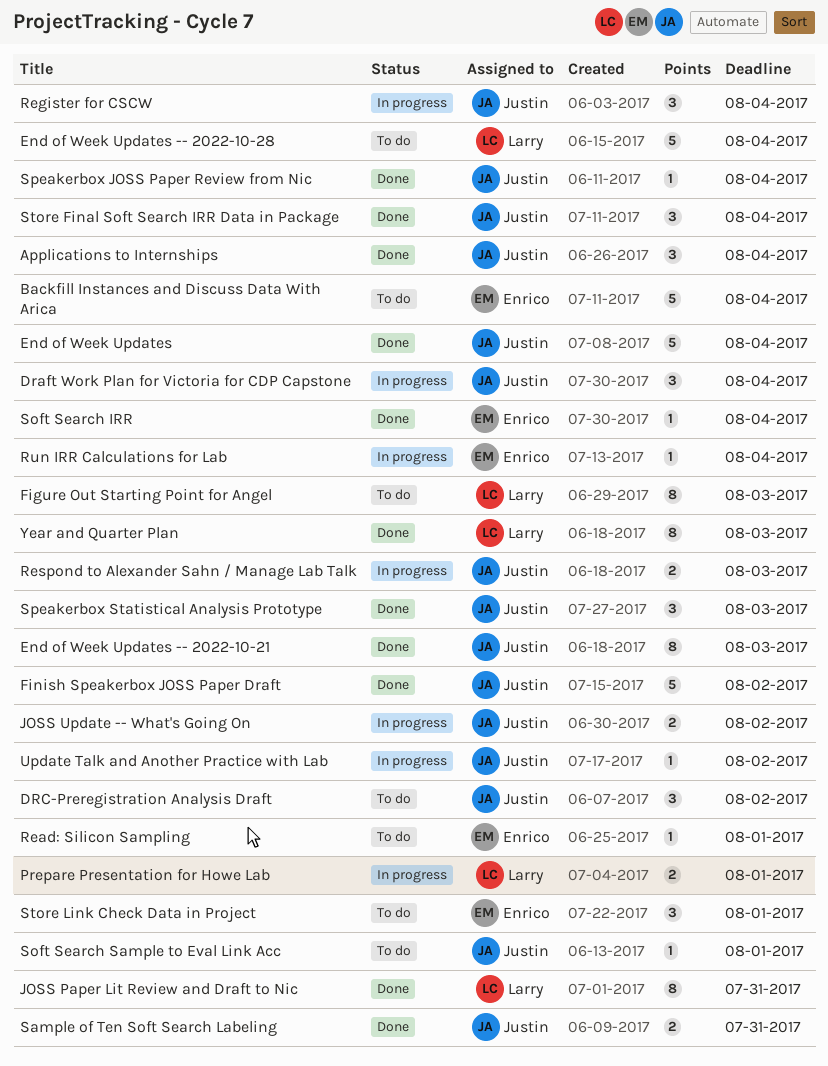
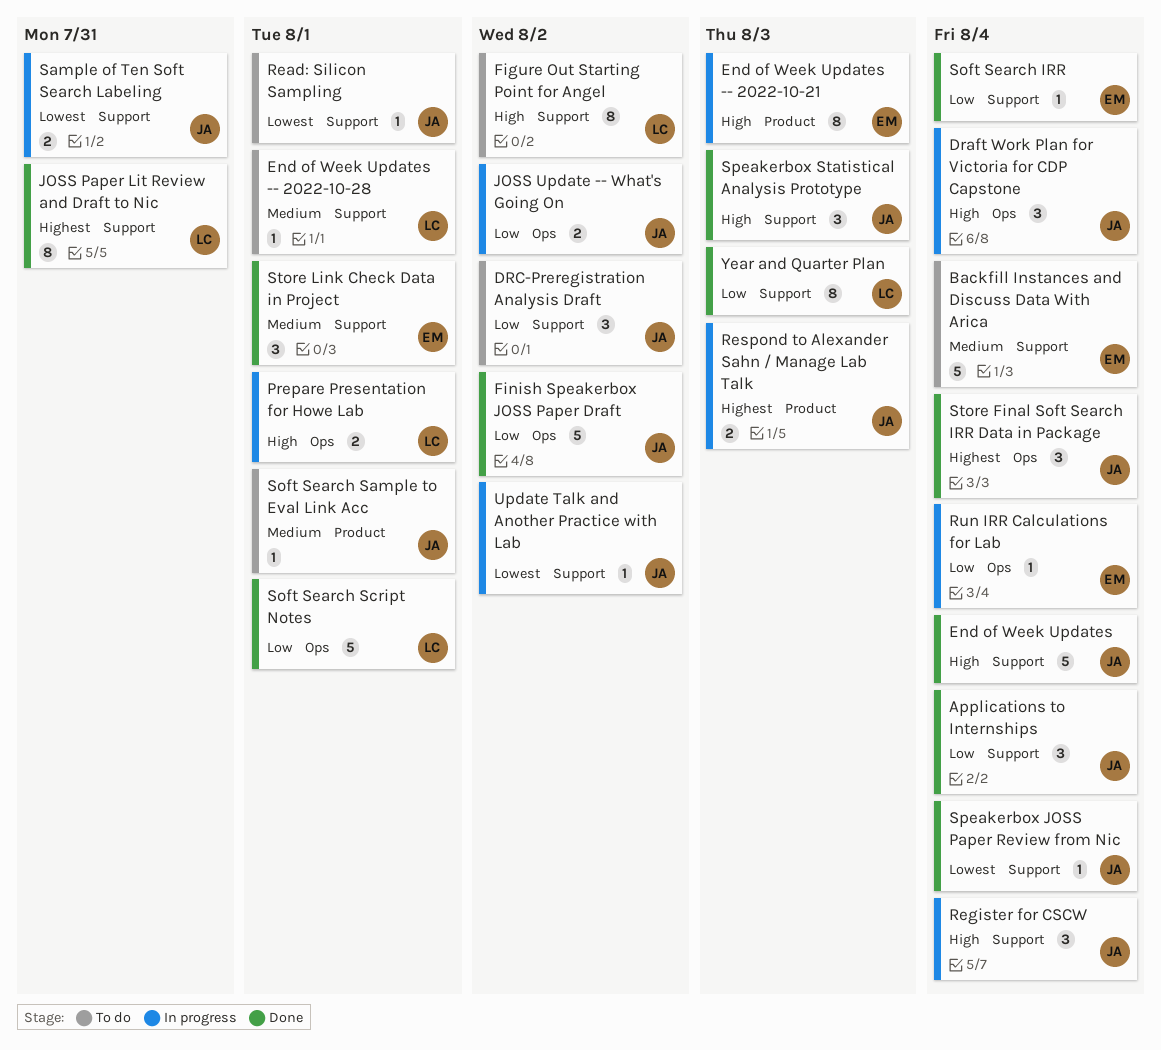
End of Week Updates -- 2022-10-21, status: Done -> In progress
End of Week Updates -- 2022-10-21, owner: Justin -> Enrico
End of Week Updates -- 2022-10-28, estimate: 5 -> 1
End of Week Updates -- 2022-10-28, due: Aug 4 -> Aug 1
Figure Out Starting Point for Angel, due: Aug 3 -> Aug 2
Read: Silicon Sampling, owner: Enrico -> Justin
Sample of Ten Soft Search Labeling, status: Done -> In progress
Soft Search Script Notes: none -> present
Store Link Check Data in Project, status: To do -> Done

